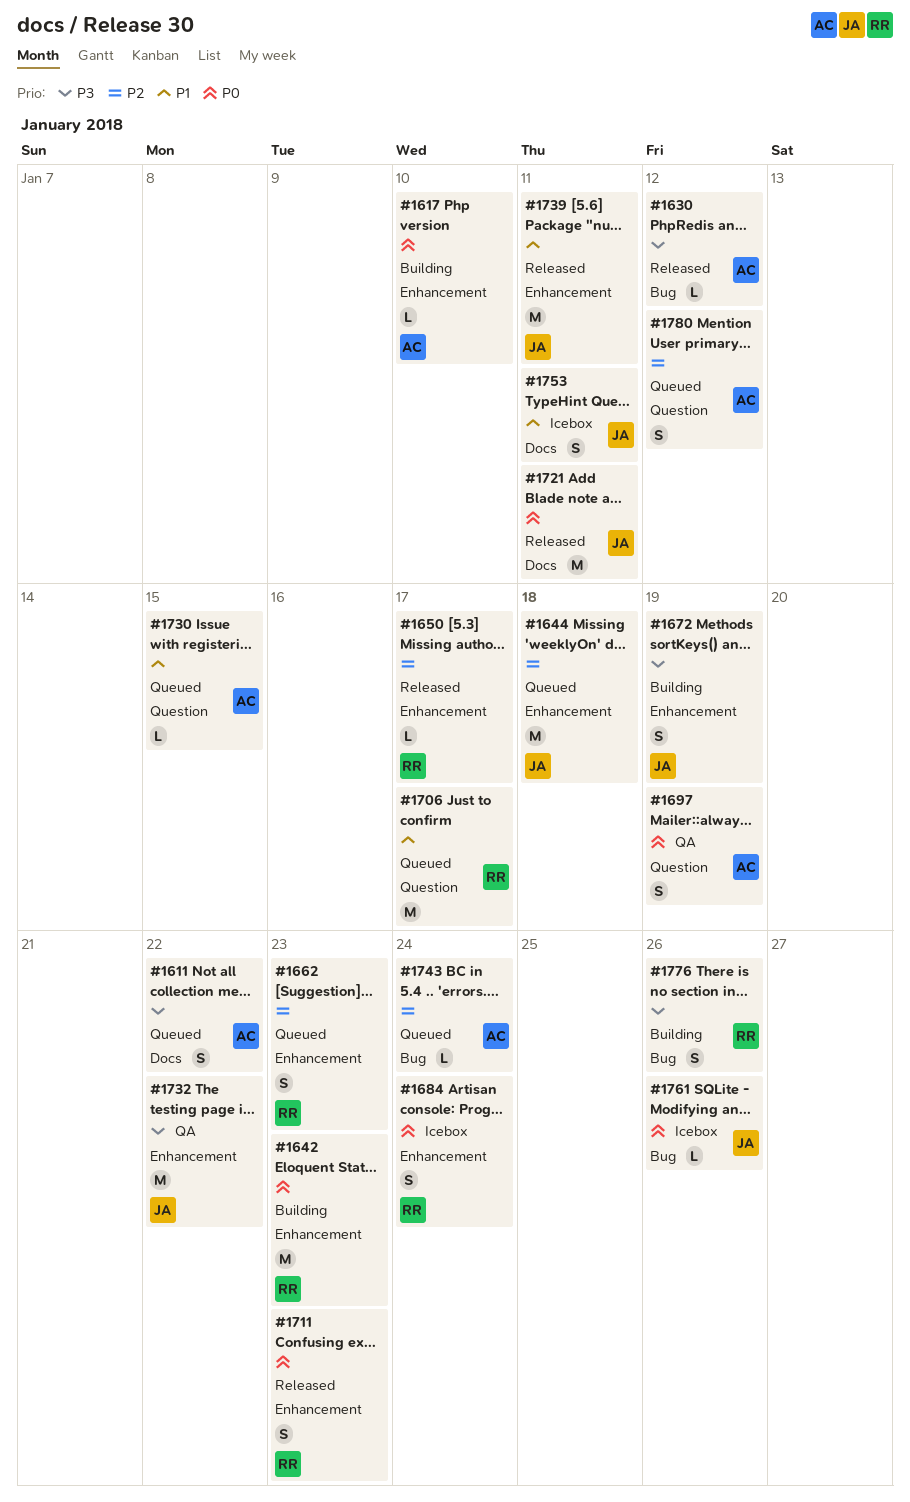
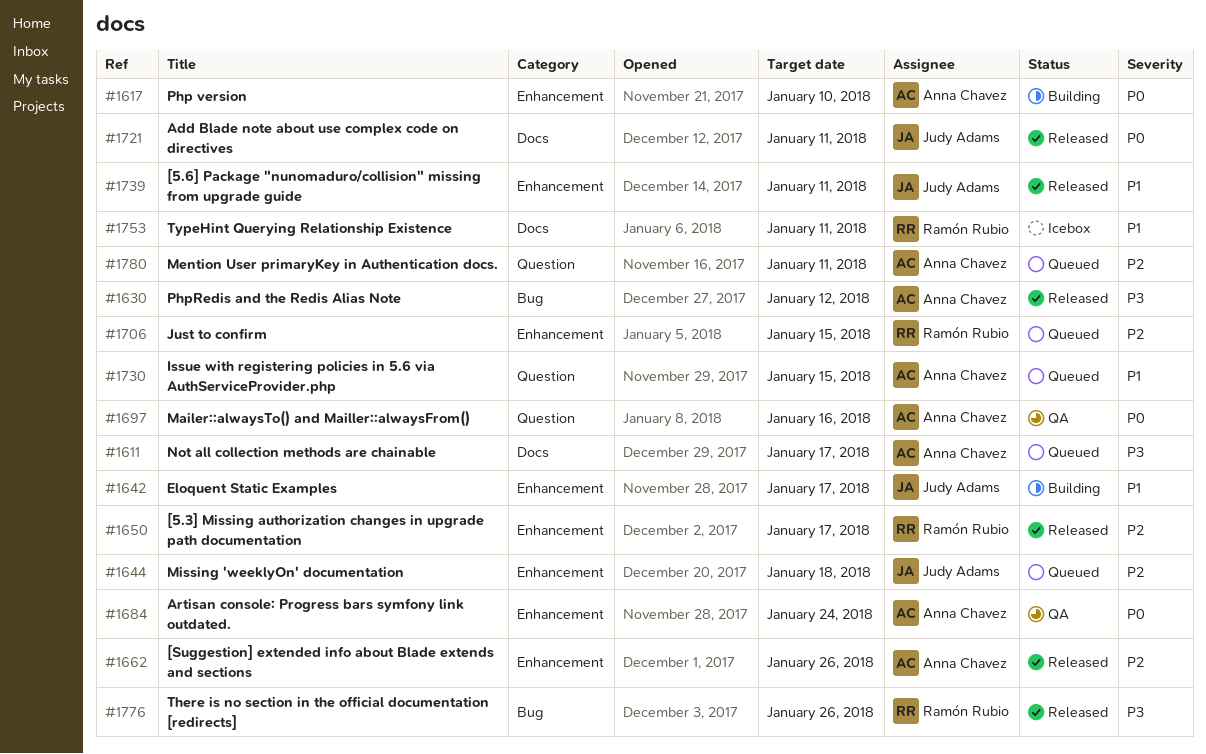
#1611, due: Jan 22 -> Jan 17
#1642, owner: Ramón Rubio -> Judy Adams
#1642, priority: P0 -> P1
#1642, due: Jan 23 -> Jan 17
#1662, status: Queued -> Released
#1662, owner: Ramón Rubio -> Anna Chavez
#1662, due: Jan 23 -> Jan 26
#1672: present -> none
#1684, status: Icebox -> QA
#1684, owner: Ramón Rubio -> Anna Chavez
#1697, due: Jan 19 -> Jan 16
#1706, priority: P1 -> P2
#1706, label: Question -> Enhancement
#1706, due: Jan 17 -> Jan 15
#1711: present -> none
#1732: present -> none
#1743: present -> none
#1753, owner: Judy Adams -> Ramón Rubio
#1761: present -> none
#1776, status: Building -> Released
#1780, due: Jan 12 -> Jan 11

